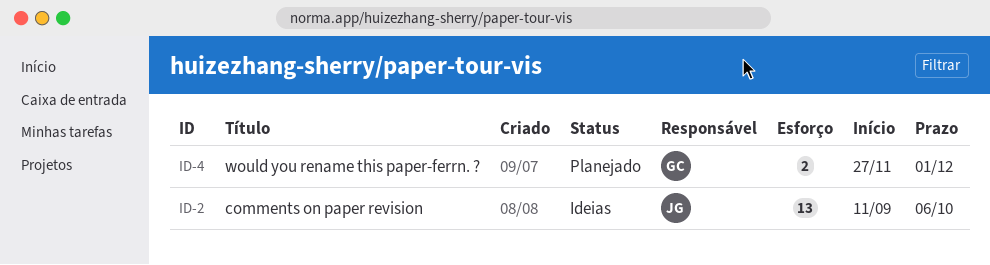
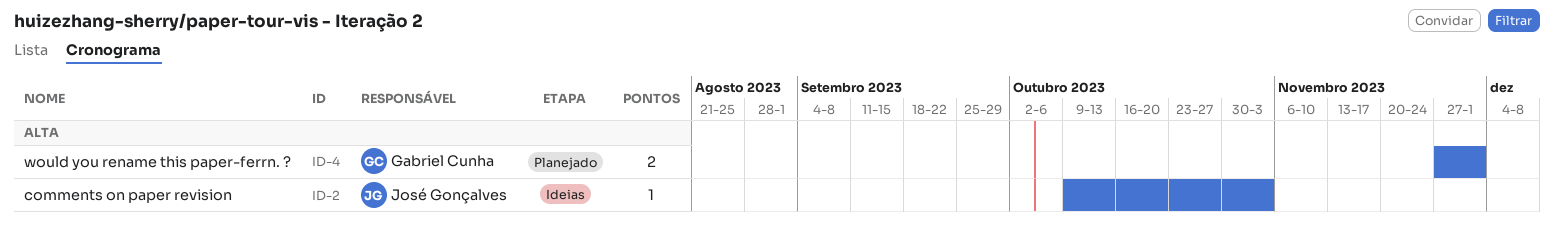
ID-2, estimate: 13 -> 1
ID-2, start: Sep 11 -> Oct 9
ID-2, due: Oct 6 -> Nov 3

